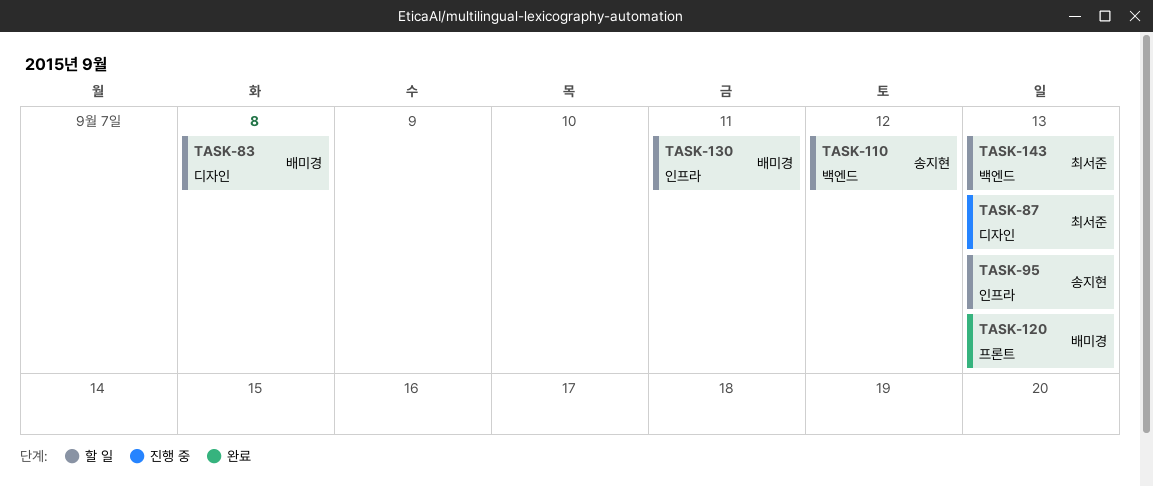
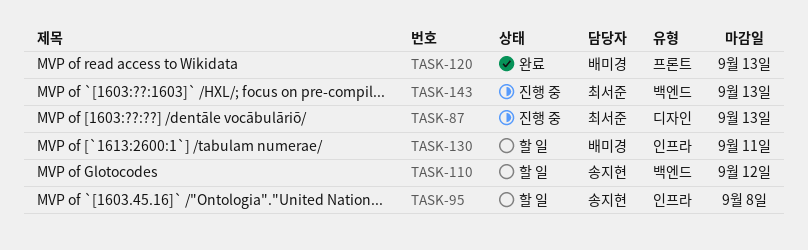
TASK-83: present -> none
TASK-95, due: Sep 13 -> Sep 8
TASK-143, status: 할 일 -> 진행 중

